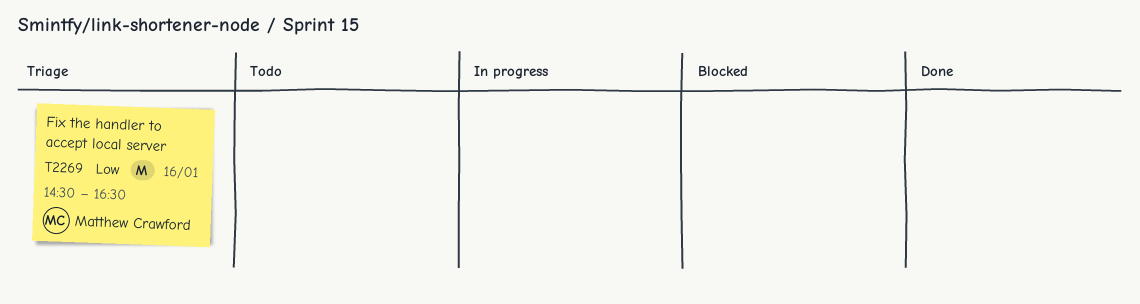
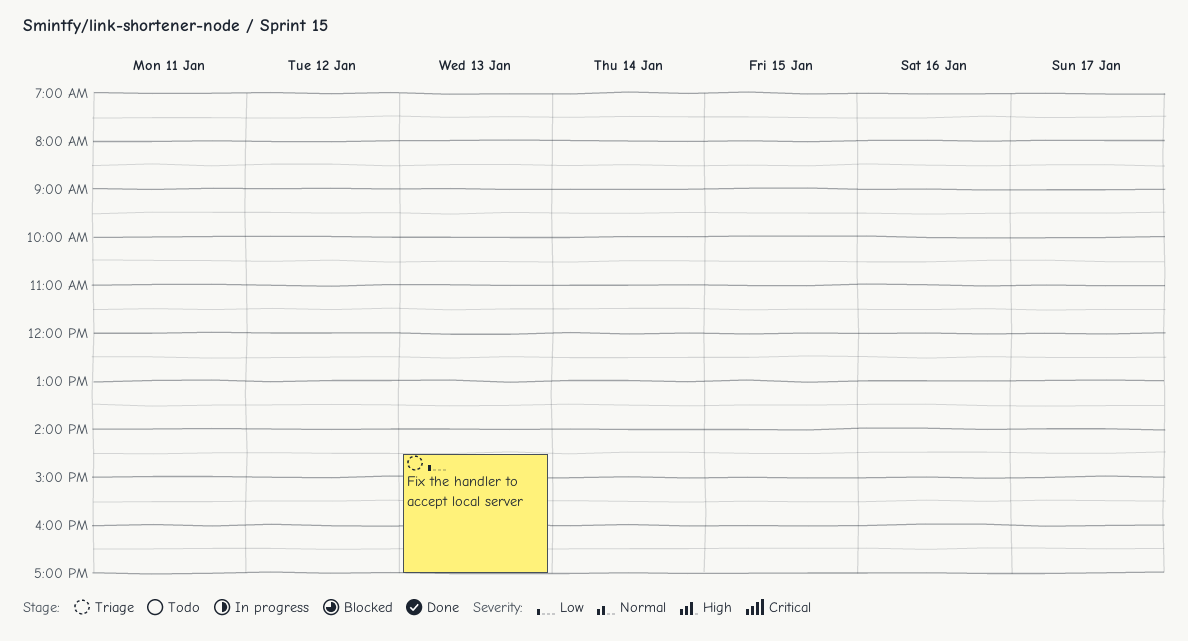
Fix the handler to accept local server, day: Jan 16 -> Jan 13
Fix the handler to accept local server, ends: 16:30 -> 17:00

